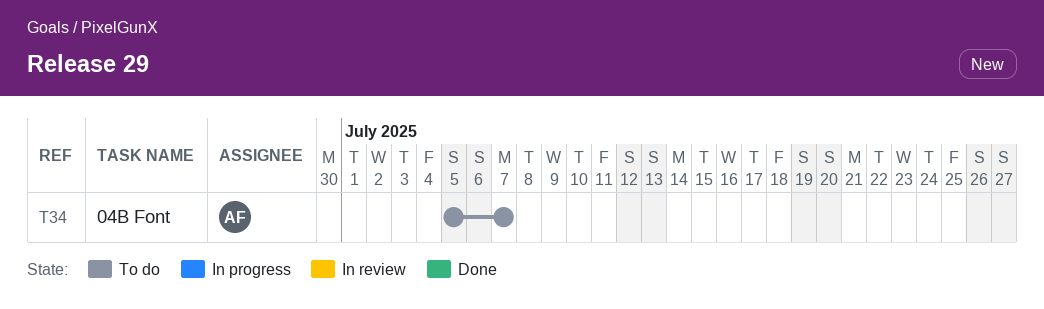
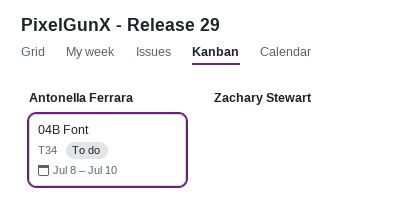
T34, start: Jul 5 -> Jul 8
T34, due: Jul 7 -> Jul 10

